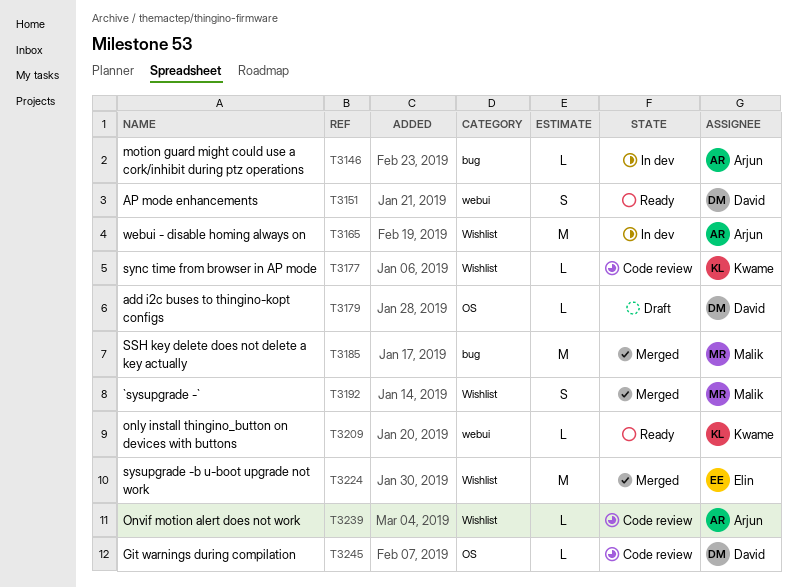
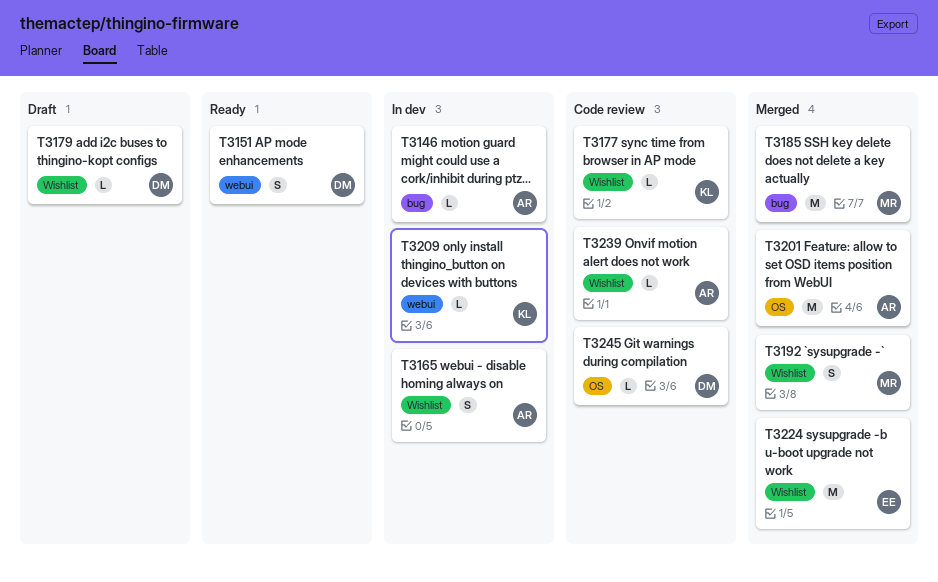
T3165, estimate: M -> S
T3179, label: OS -> Wishlist
T3201: none -> present
T3209, status: Ready -> In dev

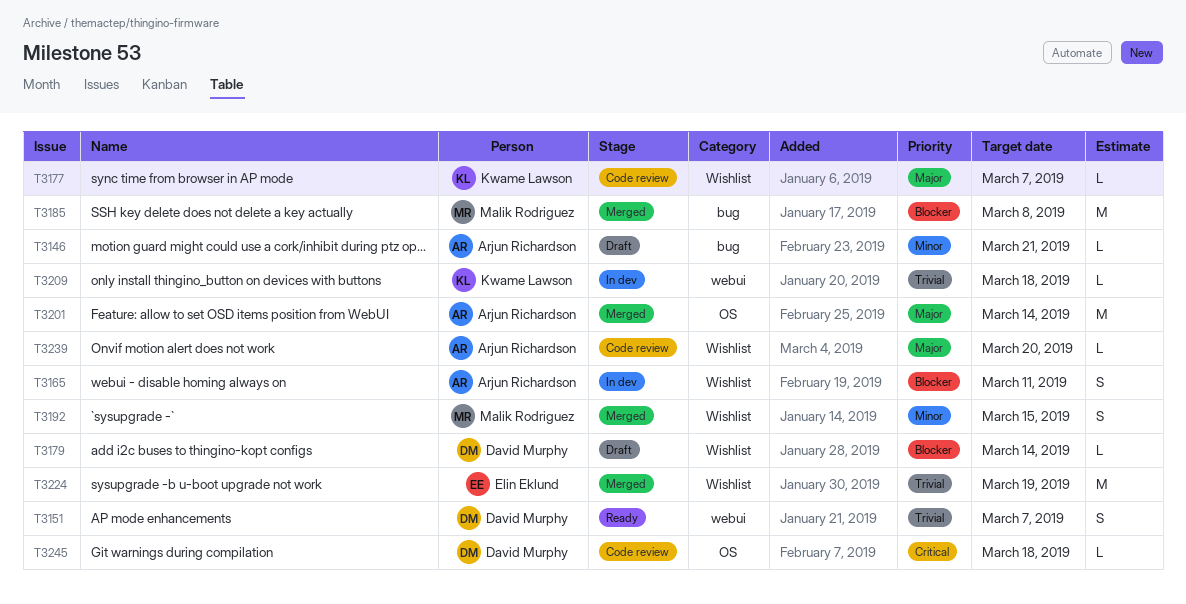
T3146, status: In dev -> Draft

